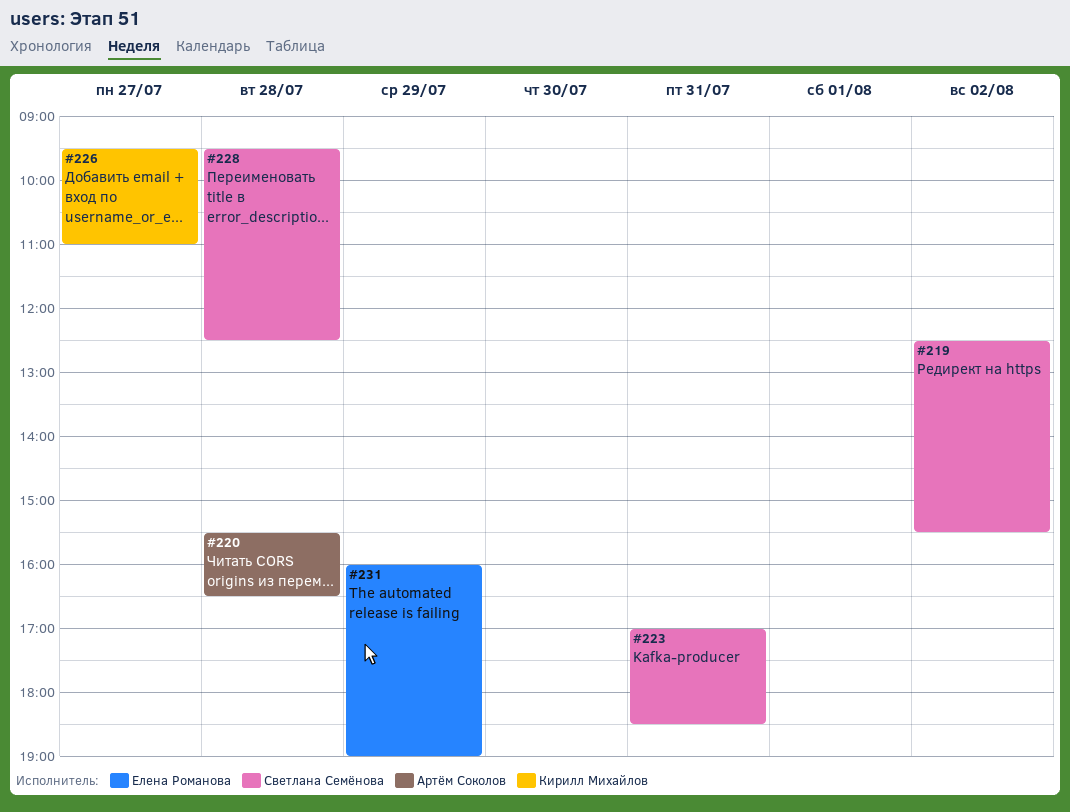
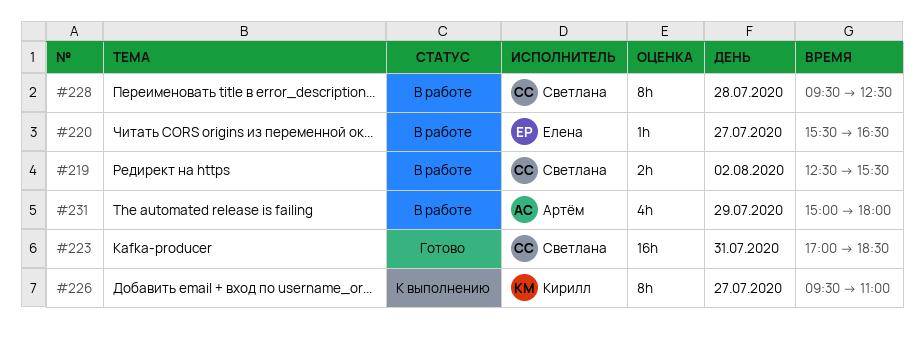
#220, owner: Артём Соколов -> Елена Романова
#220, day: Jul 28 -> Jul 27
#231, owner: Елена Романова -> Артём Соколов
#231, begins: 16:00 -> 15:00
#231, ends: 19:00 -> 18:00

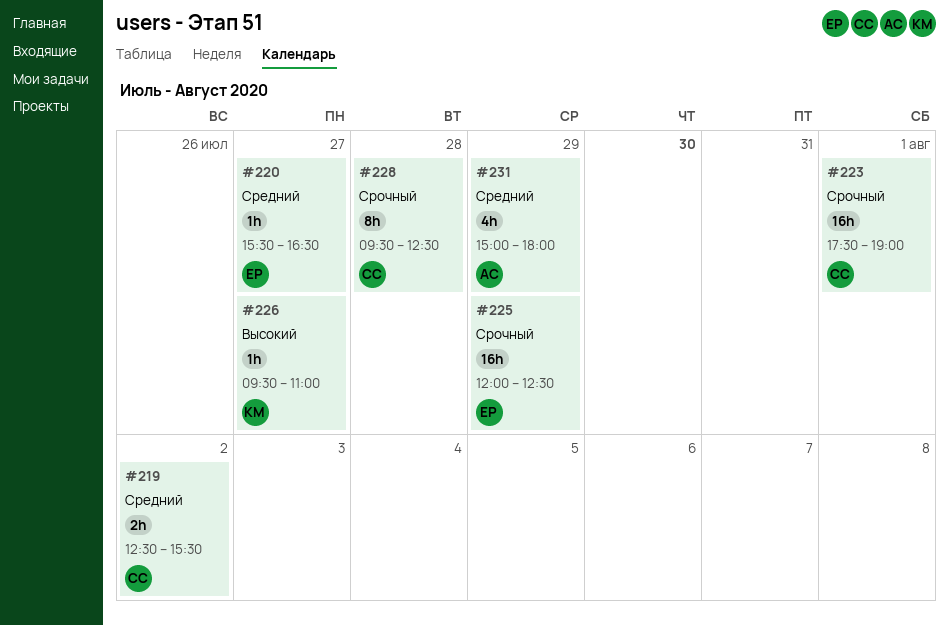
#223, day: Jul 31 -> Aug 1
#223, begins: 17:00 -> 17:30
#223, ends: 18:30 -> 19:00
#225: none -> present
#226, estimate: 8h -> 1h

